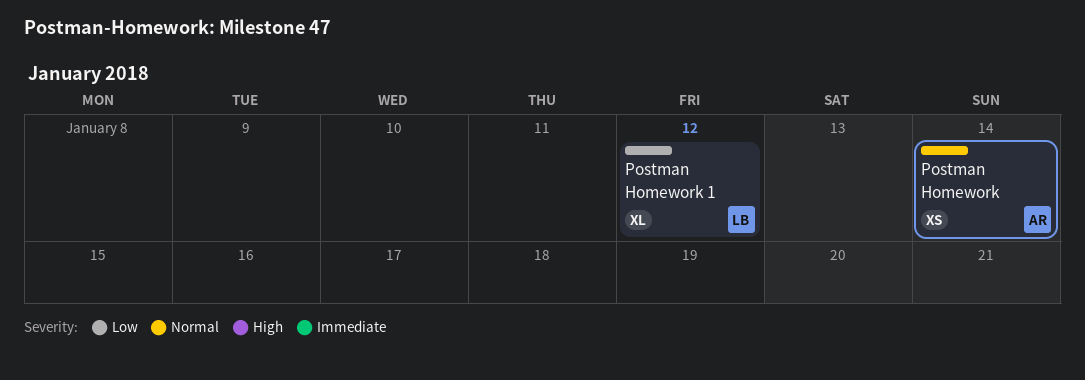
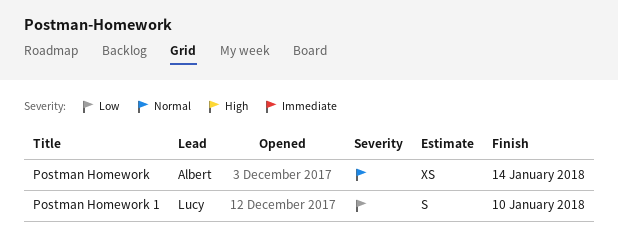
Postman Homework 1, estimate: XL -> S
Postman Homework 1, due: Jan 12 -> Jan 10

